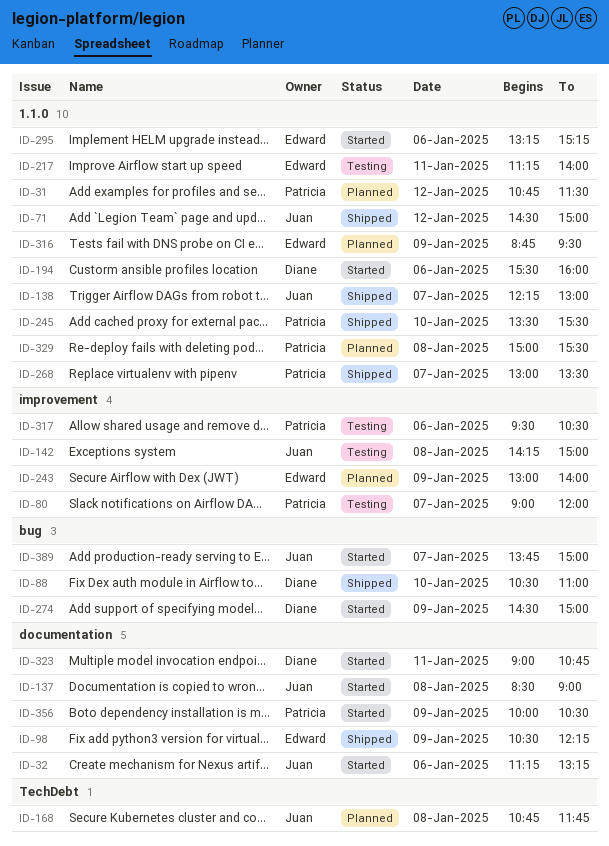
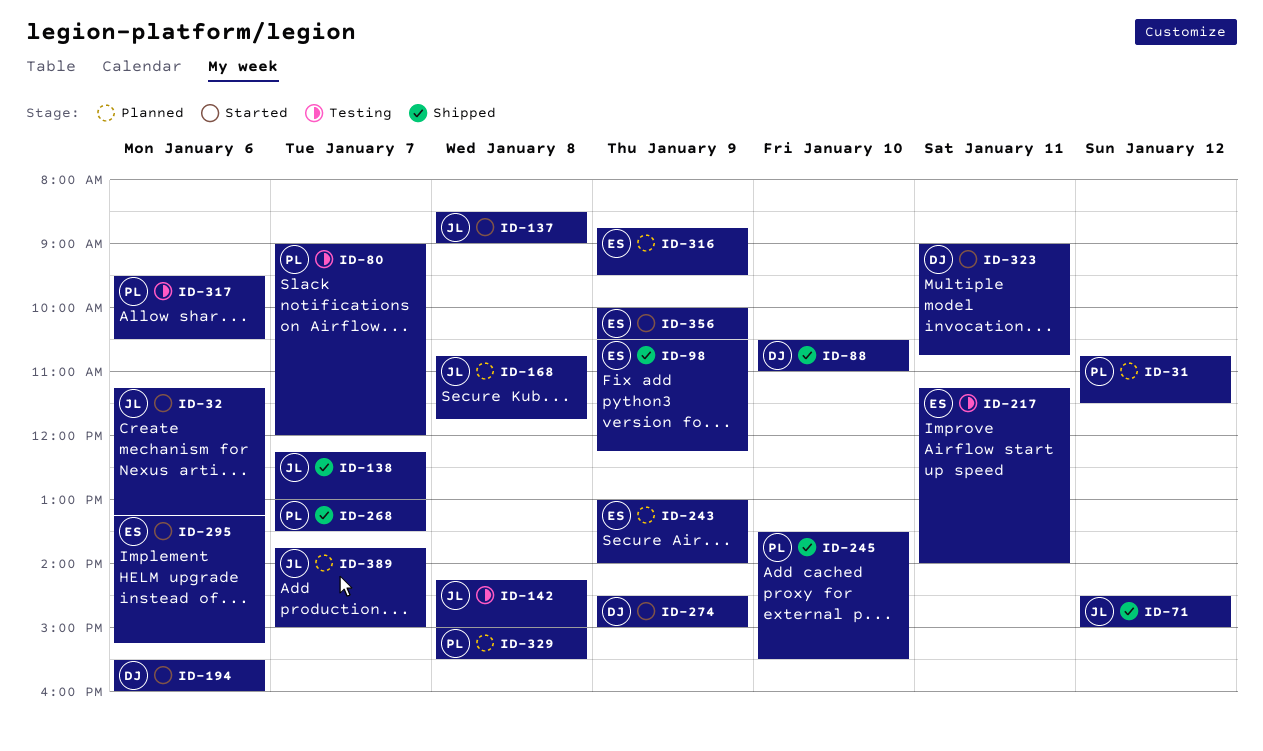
ID-356, owner: Patricia -> Edward
ID-389, status: Started -> Planned

